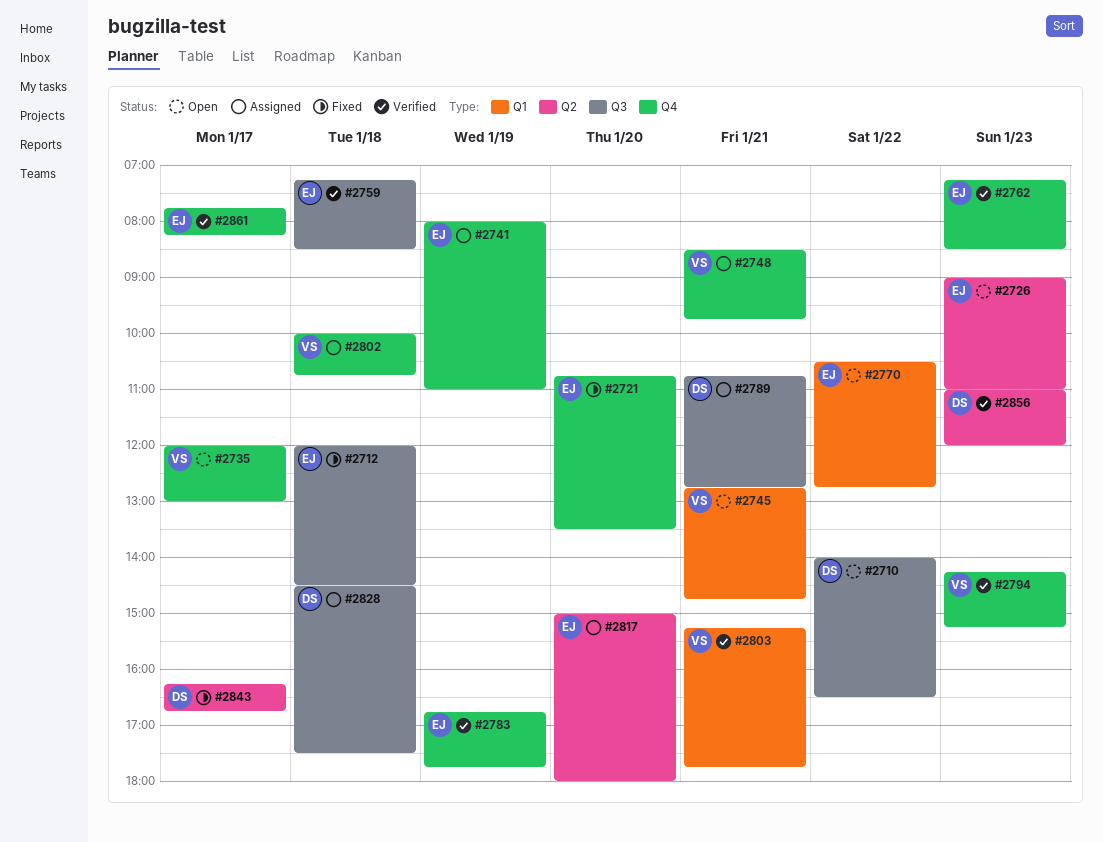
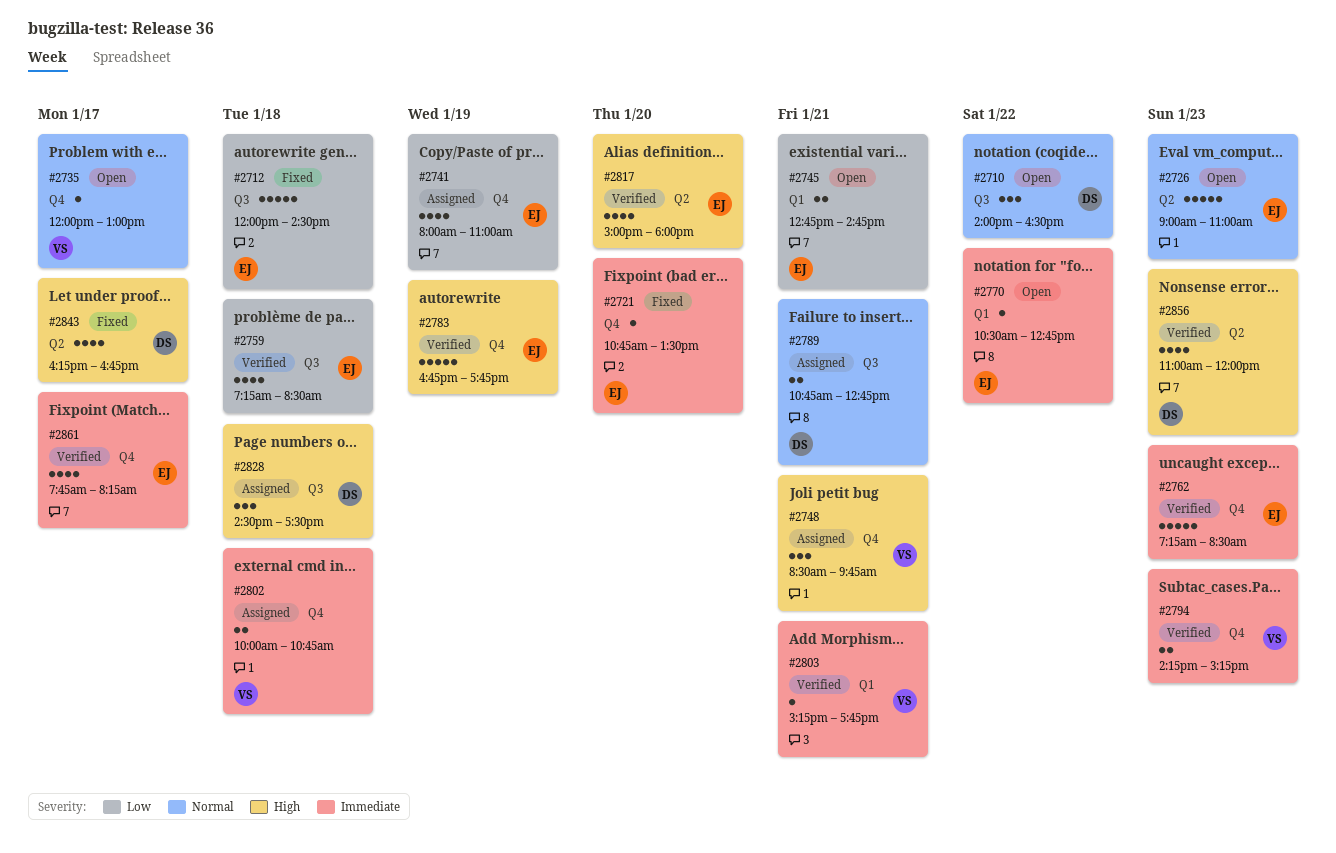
#2745, owner: VS -> EJ
#2817, status: Assigned -> Verified

